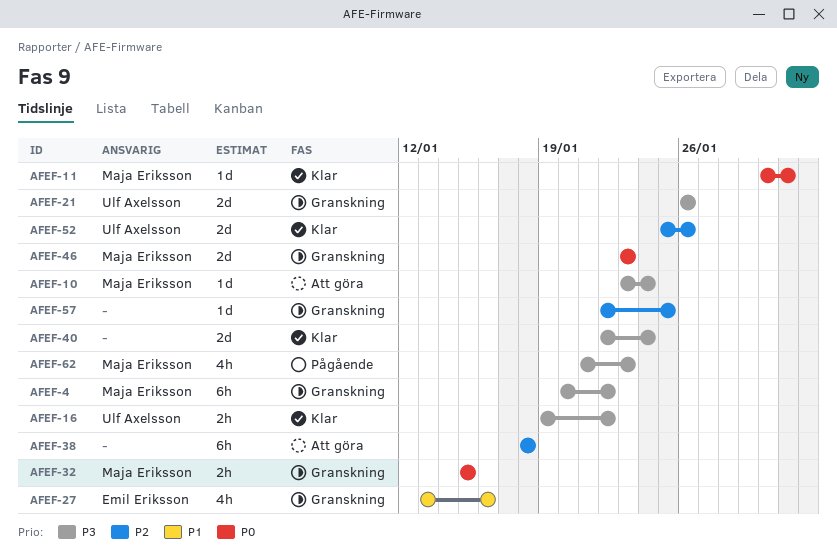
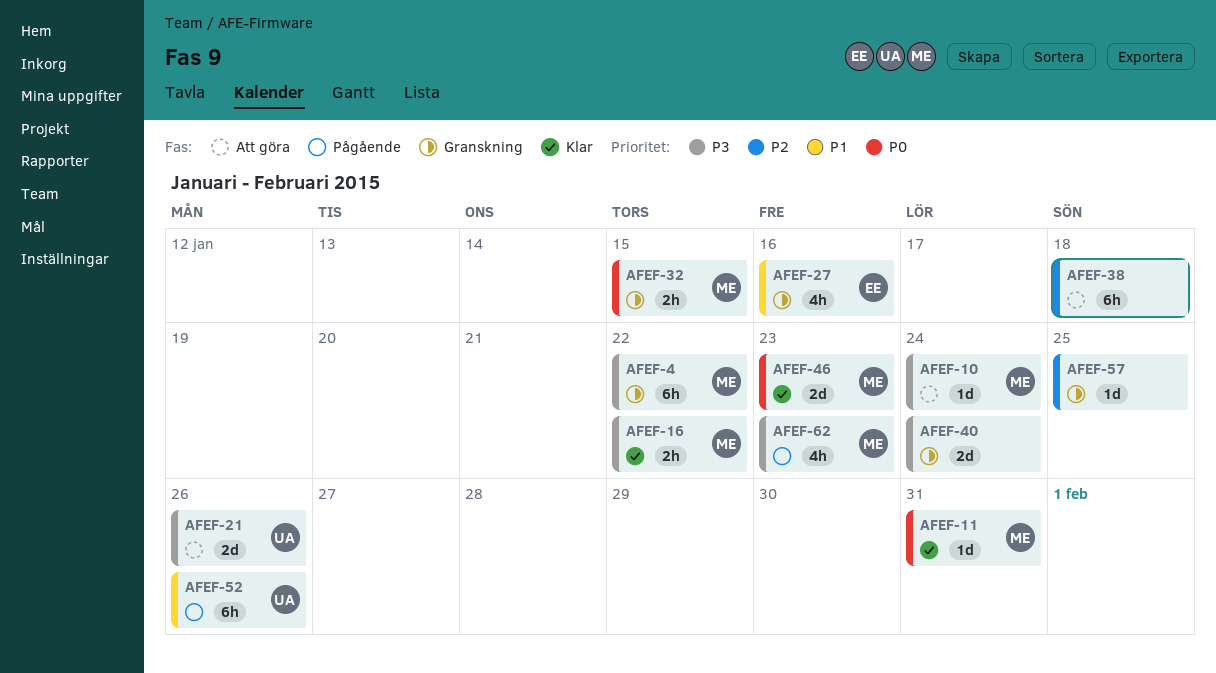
AFEF-16, owner: Ulf Axelsson -> Maja Eriksson
AFEF-21, status: Granskning -> Att göra
AFEF-40, status: Klar -> Granskning
AFEF-46, status: Granskning -> Klar
AFEF-52, status: Klar -> Pågående
AFEF-52, priority: P2 -> P1
AFEF-52, estimate: 2d -> 6h

